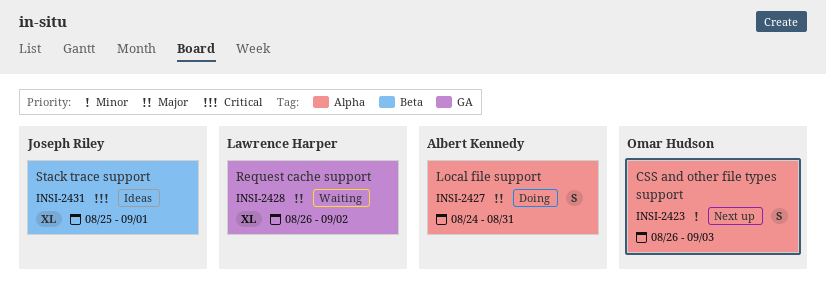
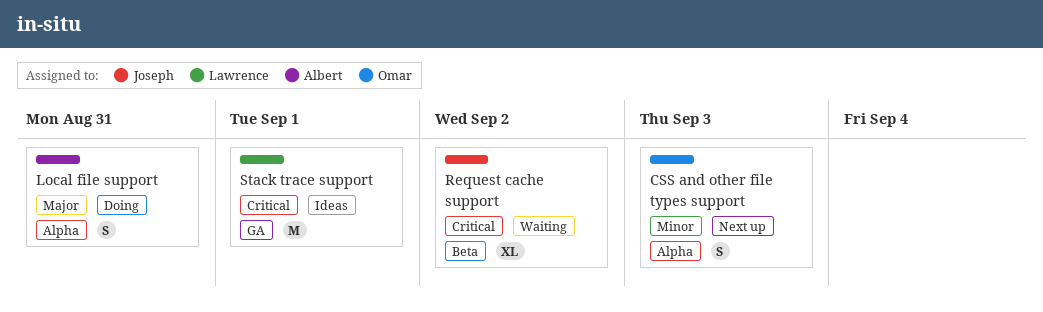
Request cache support, owner: Lawrence Harper -> Joseph Riley
Request cache support, priority: Major -> Critical
Request cache support, label: GA -> Beta
Stack trace support, owner: Joseph Riley -> Lawrence Harper
Stack trace support, label: Beta -> GA
Stack trace support, estimate: XL -> M

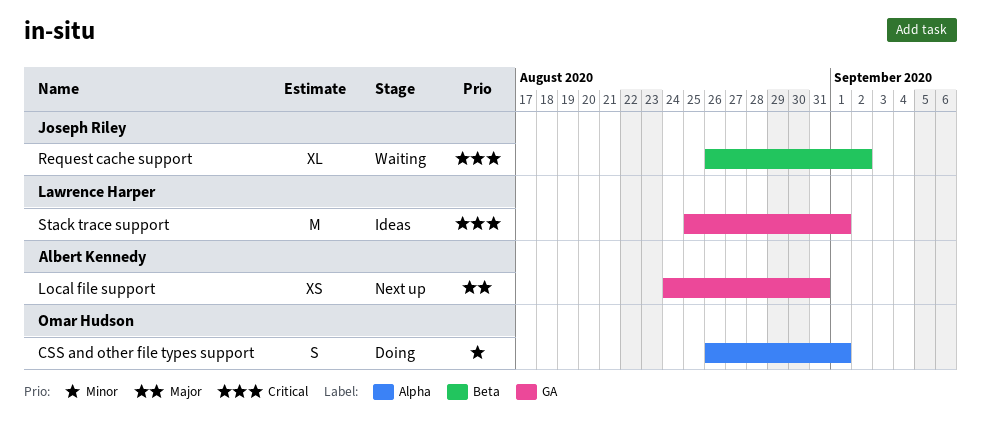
CSS and other file types support, status: Next up -> Doing
CSS and other file types support, due: Sep 3 -> Sep 1
Local file support, status: Doing -> Next up
Local file support, label: Alpha -> GA
Local file support, estimate: S -> XS

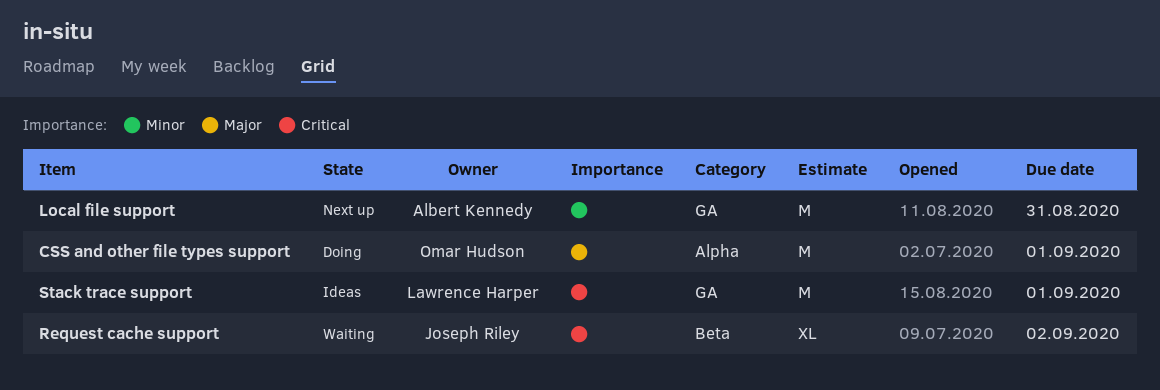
CSS and other file types support, priority: Minor -> Major
CSS and other file types support, estimate: S -> M
Local file support, priority: Major -> Minor
Local file support, estimate: XS -> M

